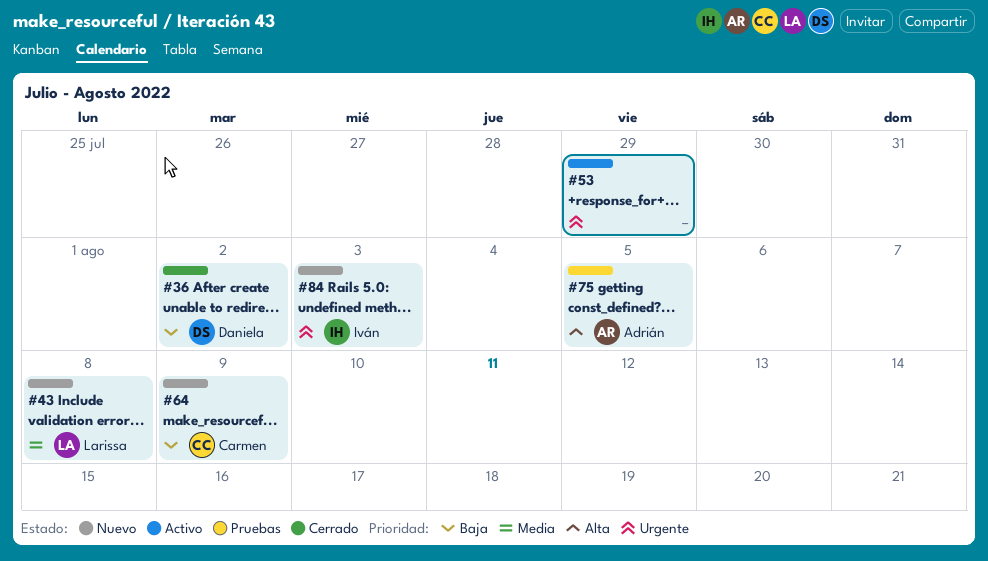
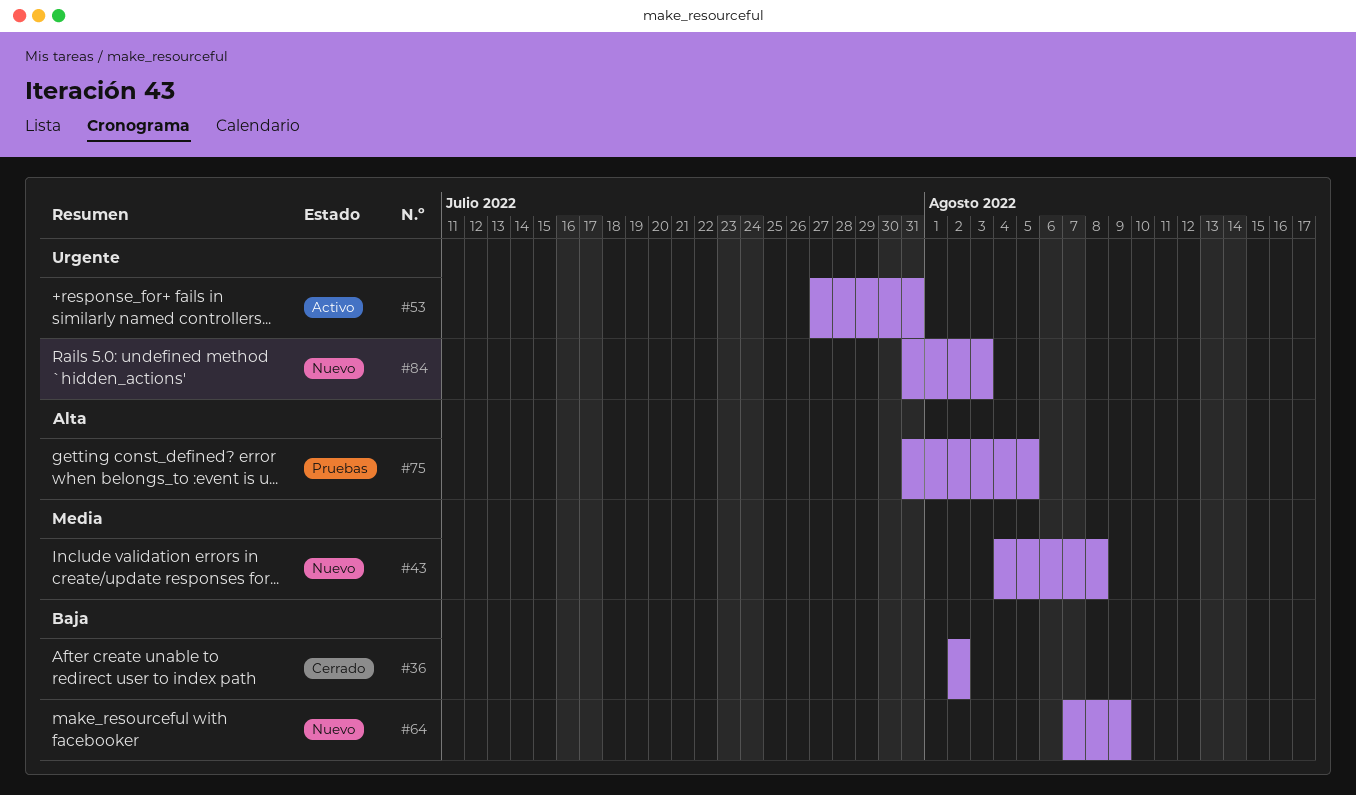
#53, due: Jul 29 -> Jul 31

